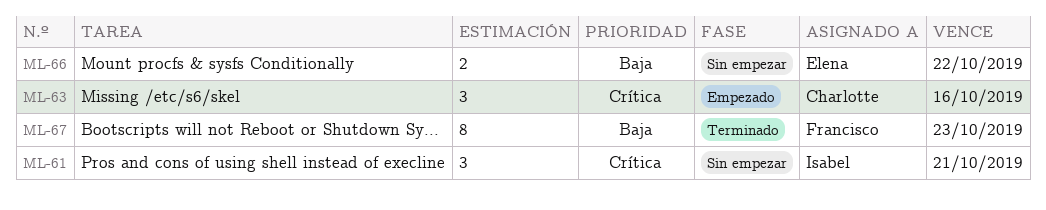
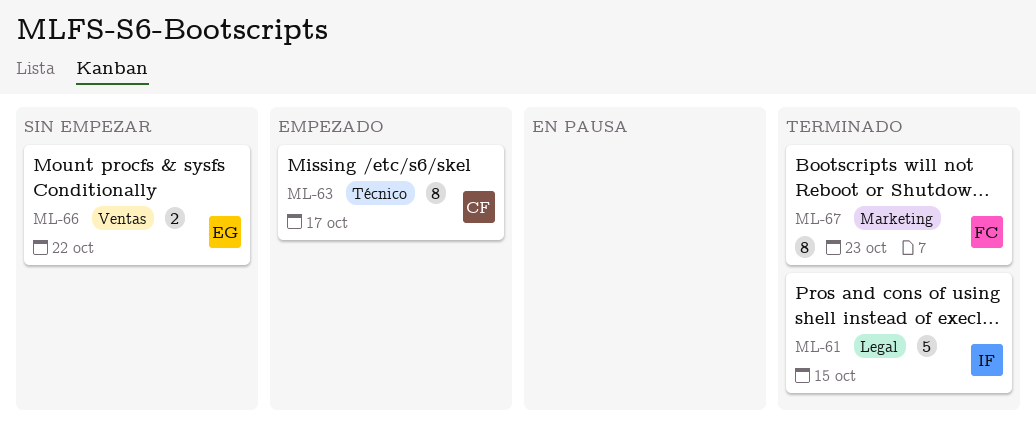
ML-61, status: Sin empezar -> Terminado
ML-61, estimate: 3 -> 5
ML-61, due: Oct 21 -> Oct 15
ML-63, estimate: 3 -> 8
ML-63, due: Oct 16 -> Oct 17

